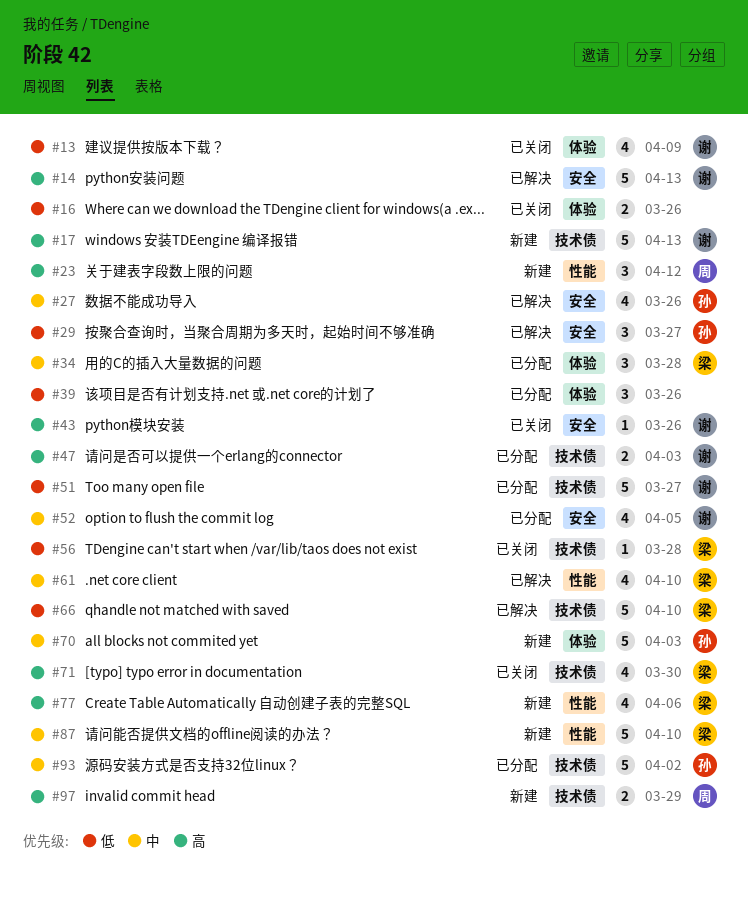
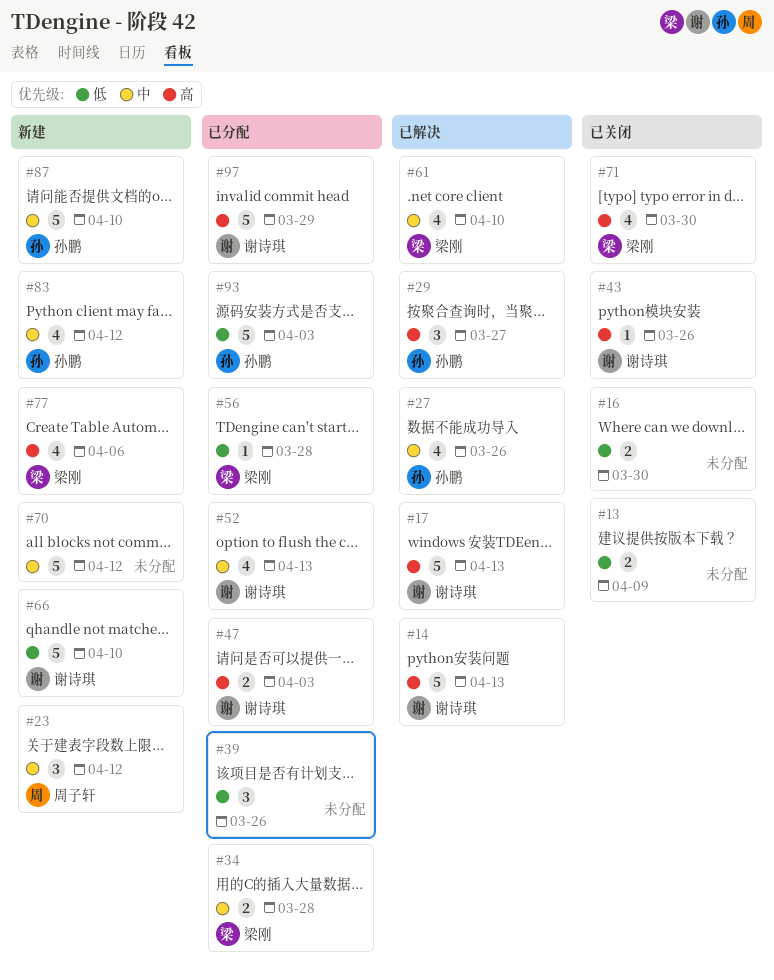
#13, owner: 谢诗琪 -> none
#13, estimate: 4 -> 2
#16, due: Mar 26 -> Mar 30
#17, status: 新建 -> 已解决
#23, priority: 高 -> 中
#29, priority: 低 -> 高
#34, estimate: 3 -> 2
#51: present -> none
#52, due: Apr 5 -> Apr 13
#56, status: 已关闭 -> 已分配
#66, status: 已解决 -> 新建
#66, owner: 梁刚 -> 谢诗琪
#70, owner: 孙鹏 -> none
#70, due: Apr 3 -> Apr 12
#83: none -> present
#87, owner: 梁刚 -> 孙鹏
#93, priority: 中 -> 低
#93, due: Apr 2 -> Apr 3
#97, status: 新建 -> 已分配
#97, owner: 周子轩 -> 谢诗琪
#97, estimate: 2 -> 5

